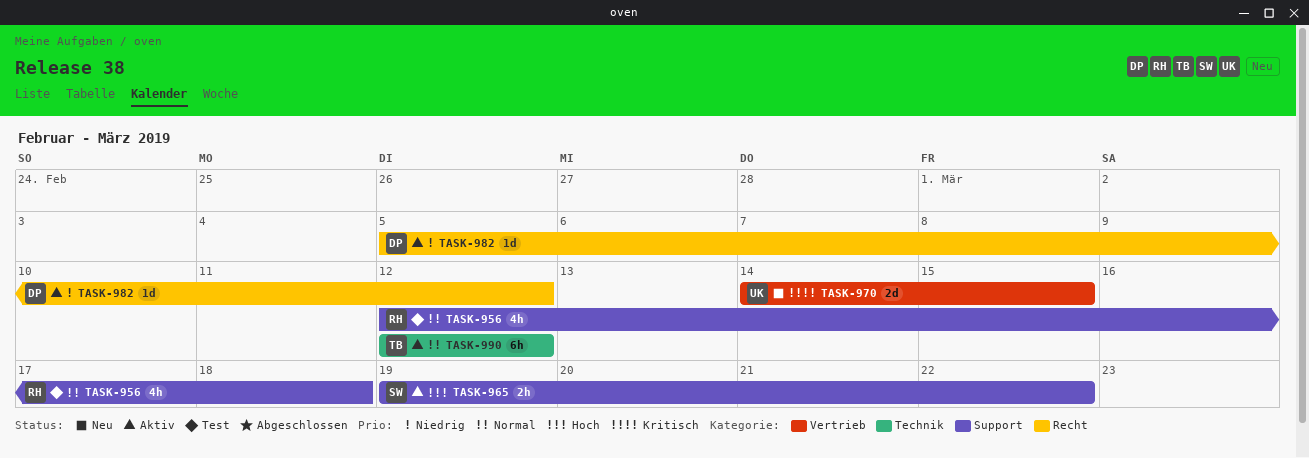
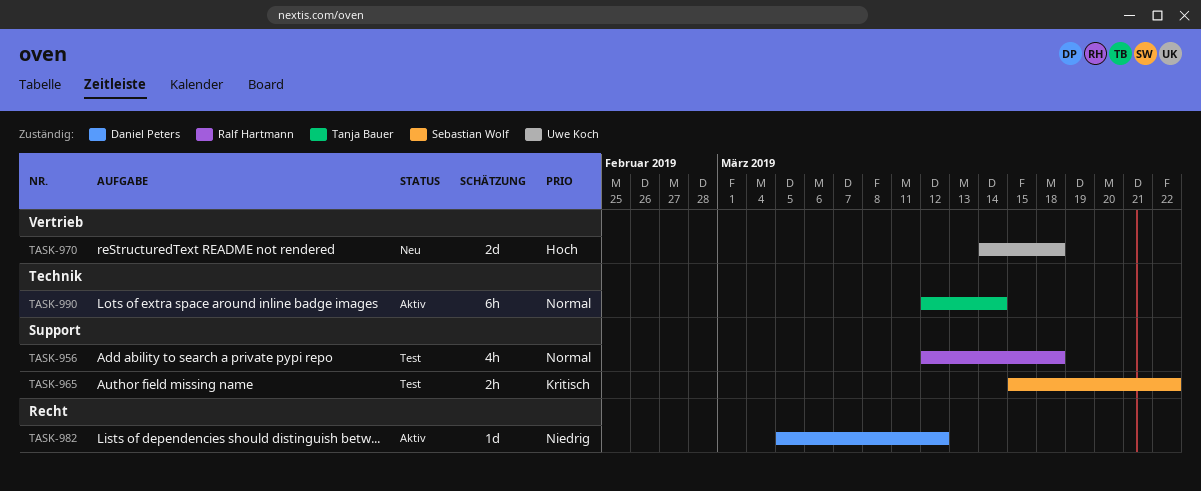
TASK-965, status: Aktiv -> Test
TASK-965, priority: Hoch -> Kritisch
TASK-965, start: Mar 19 -> Mar 15
TASK-970, priority: Kritisch -> Hoch
TASK-970, due: Mar 15 -> Mar 18
TASK-990, due: Mar 12 -> Mar 14

